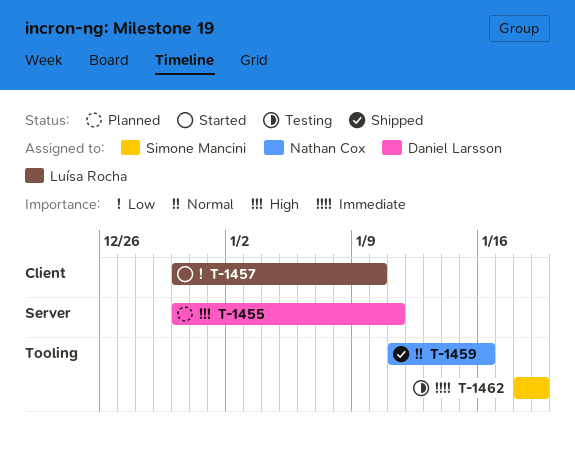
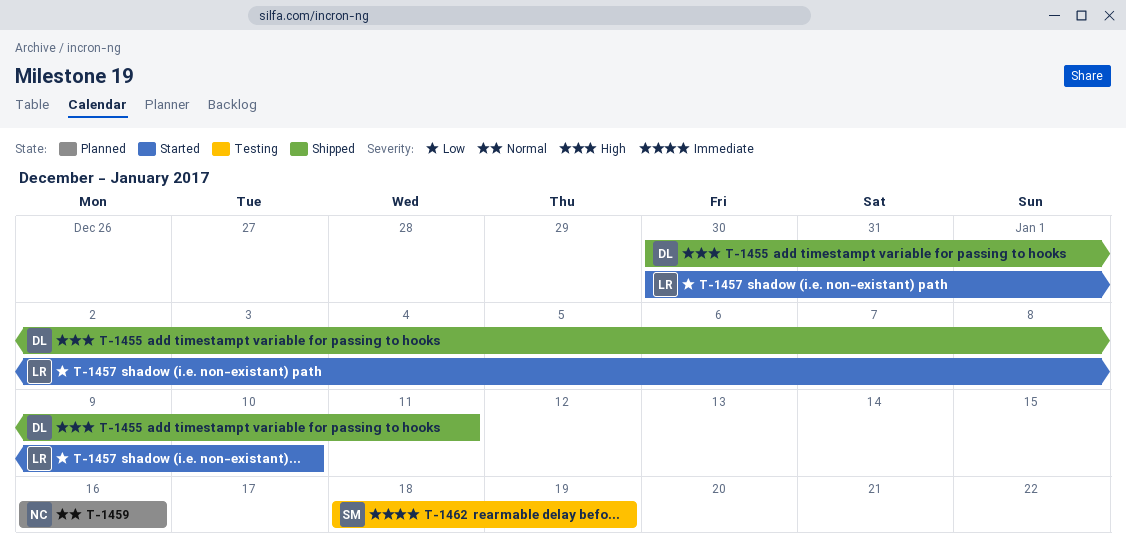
T-1455, status: Planned -> Shipped
T-1459, status: Shipped -> Planned
T-1459, start: Jan 11 -> Jan 16

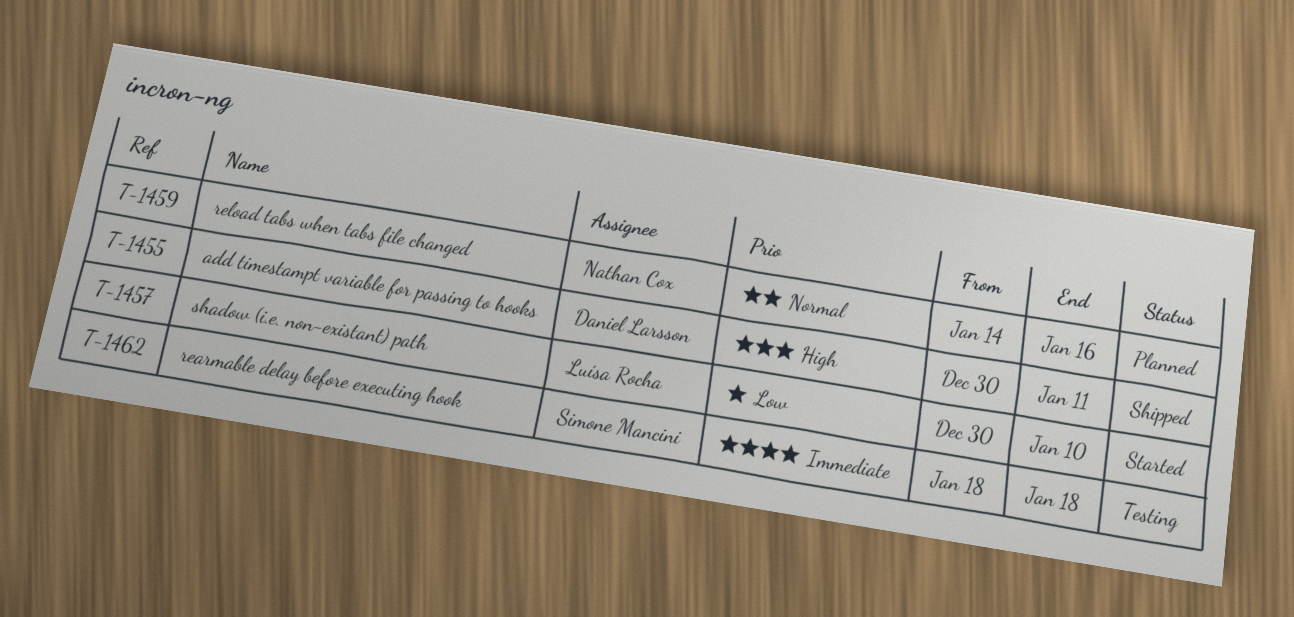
T-1459, start: Jan 16 -> Jan 14
T-1462, due: Jan 19 -> Jan 18

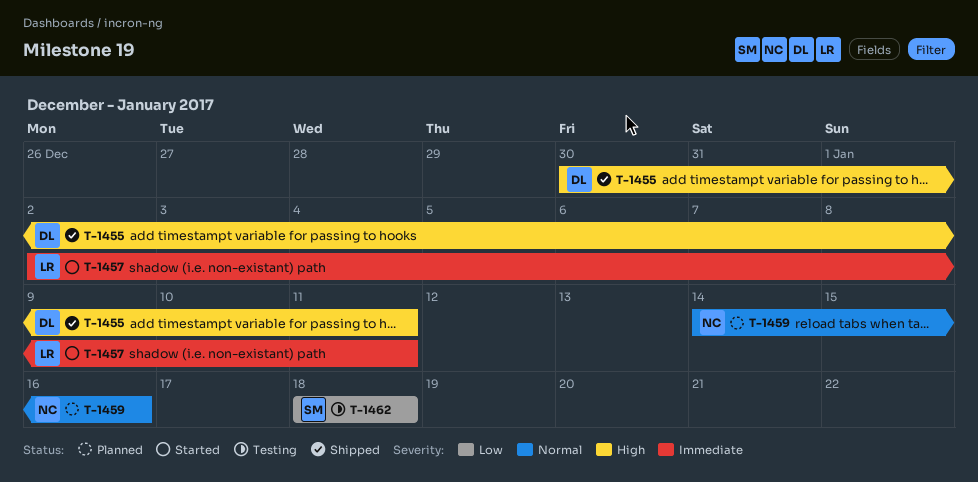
T-1457, priority: Low -> Immediate
T-1457, start: Dec 30 -> Jan 2
T-1457, due: Jan 10 -> Jan 11
T-1462, priority: Immediate -> Low

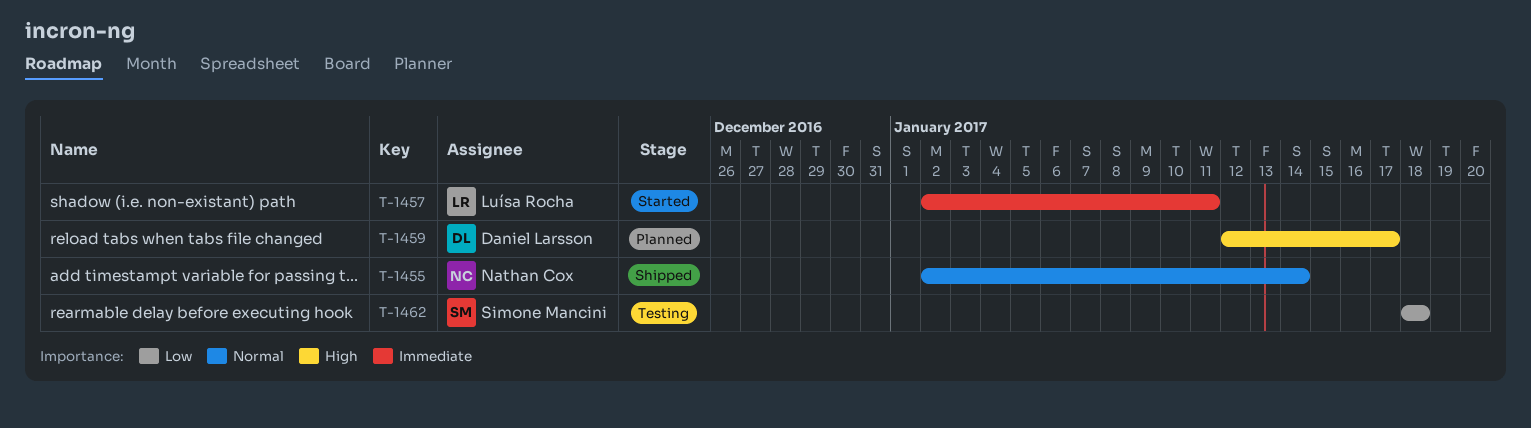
T-1455, owner: Daniel Larsson -> Nathan Cox
T-1455, priority: High -> Normal
T-1455, start: Dec 30 -> Jan 2
T-1455, due: Jan 11 -> Jan 14
T-1459, owner: Nathan Cox -> Daniel Larsson
T-1459, priority: Normal -> High
T-1459, start: Jan 14 -> Jan 12
T-1459, due: Jan 16 -> Jan 17

